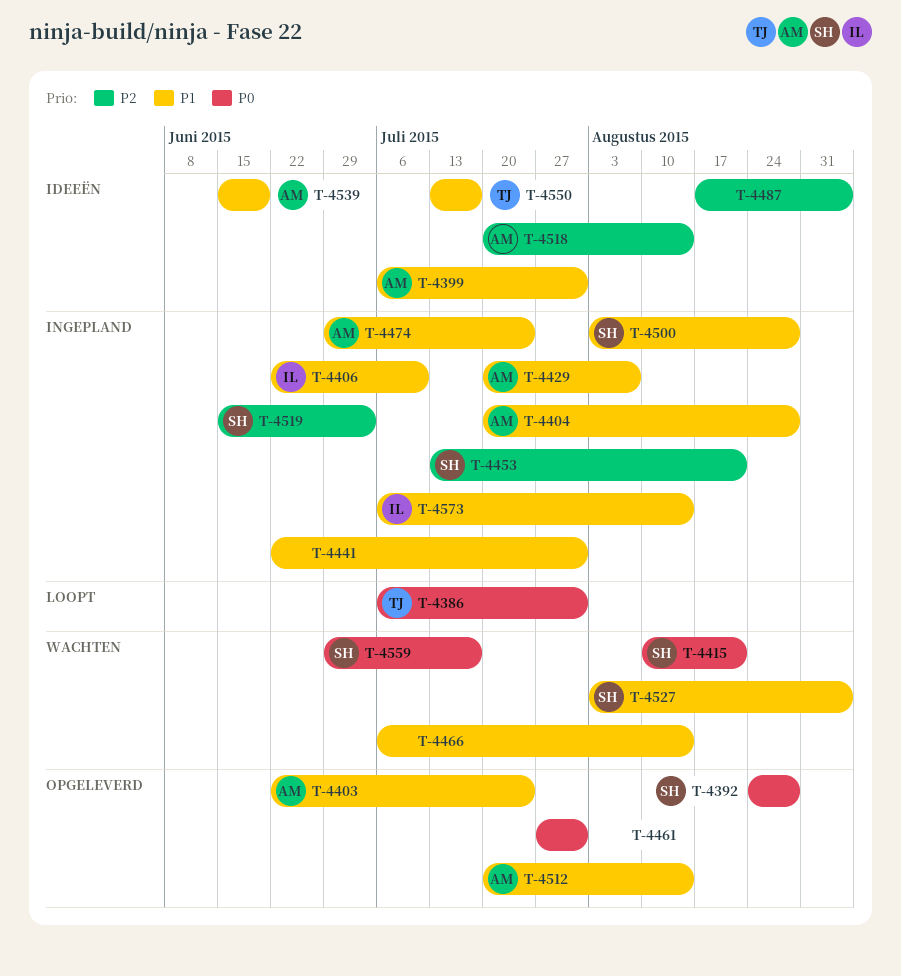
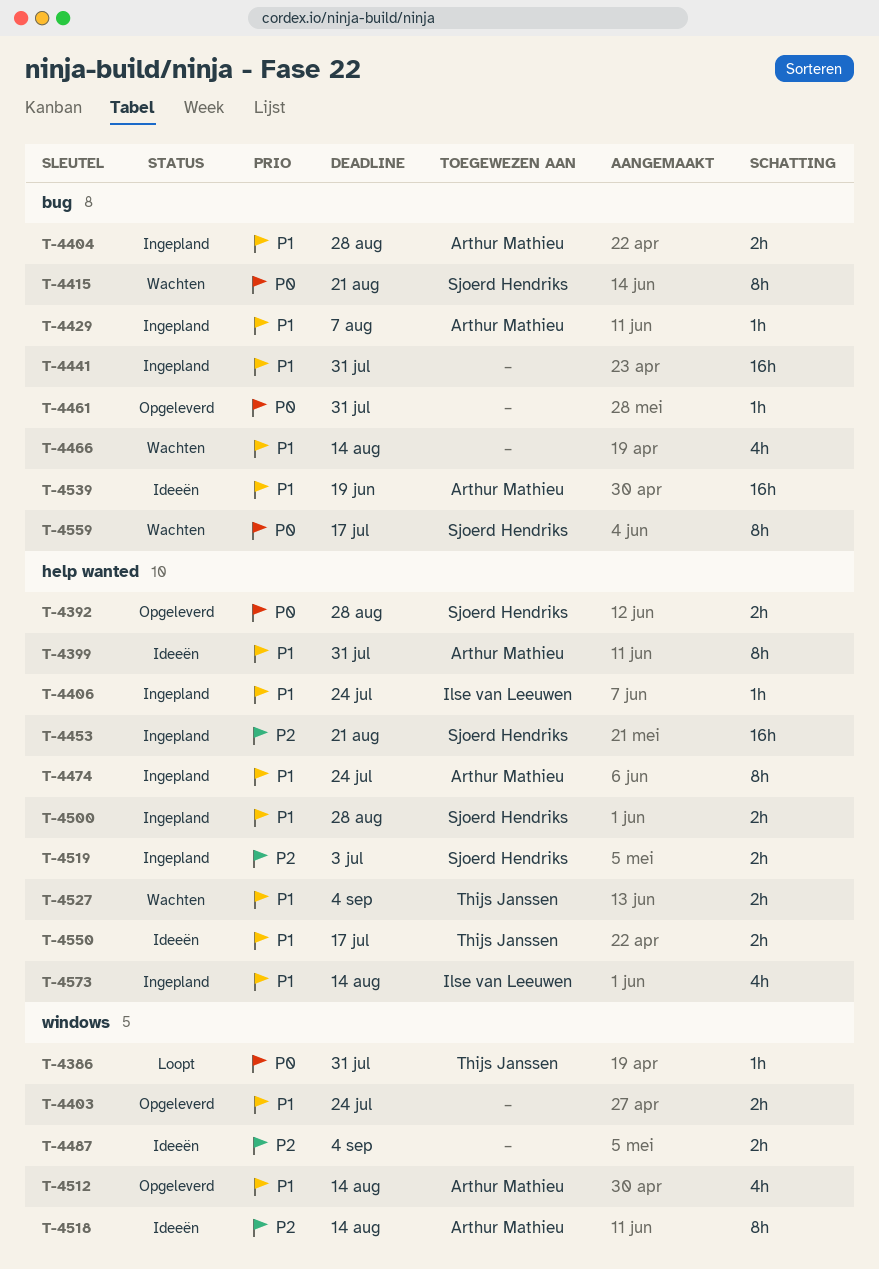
T-4403, owner: Arthur Mathieu -> none
T-4406, due: Jul 10 -> Jul 24
T-4527, owner: Sjoerd Hendriks -> Thijs Janssen

